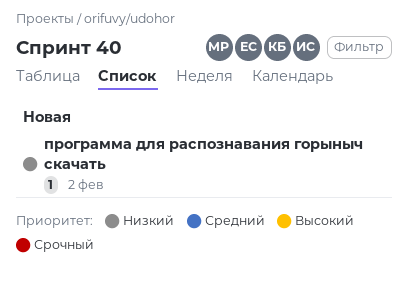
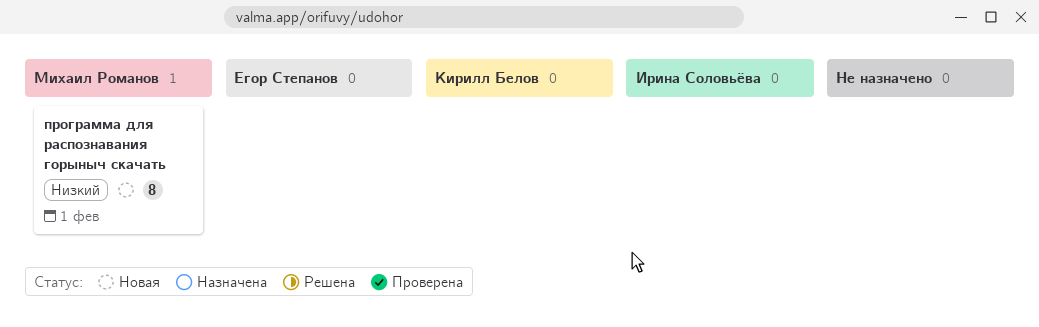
программа для распознавания горыныч скачать, estimate: 1 -> 8
программа для распознавания горыныч скачать, due: Feb 2 -> Feb 1

